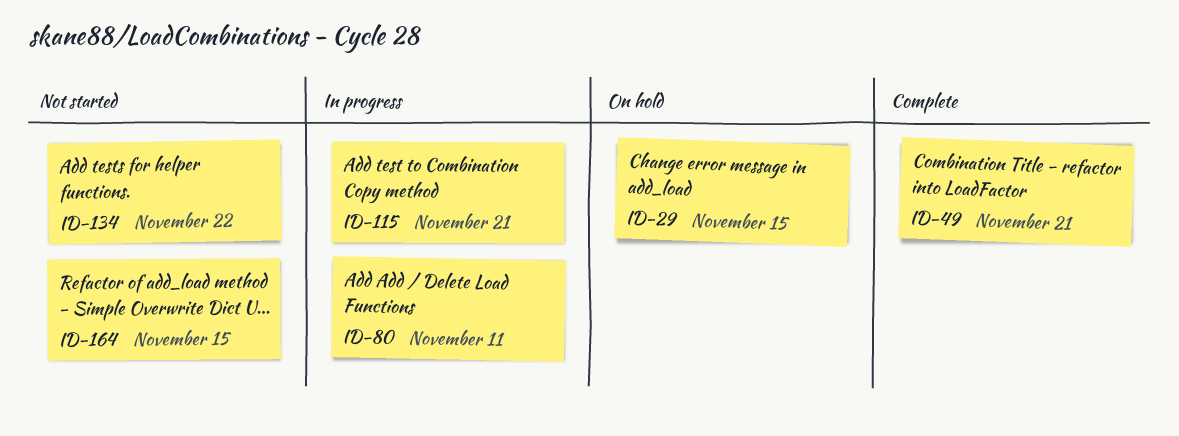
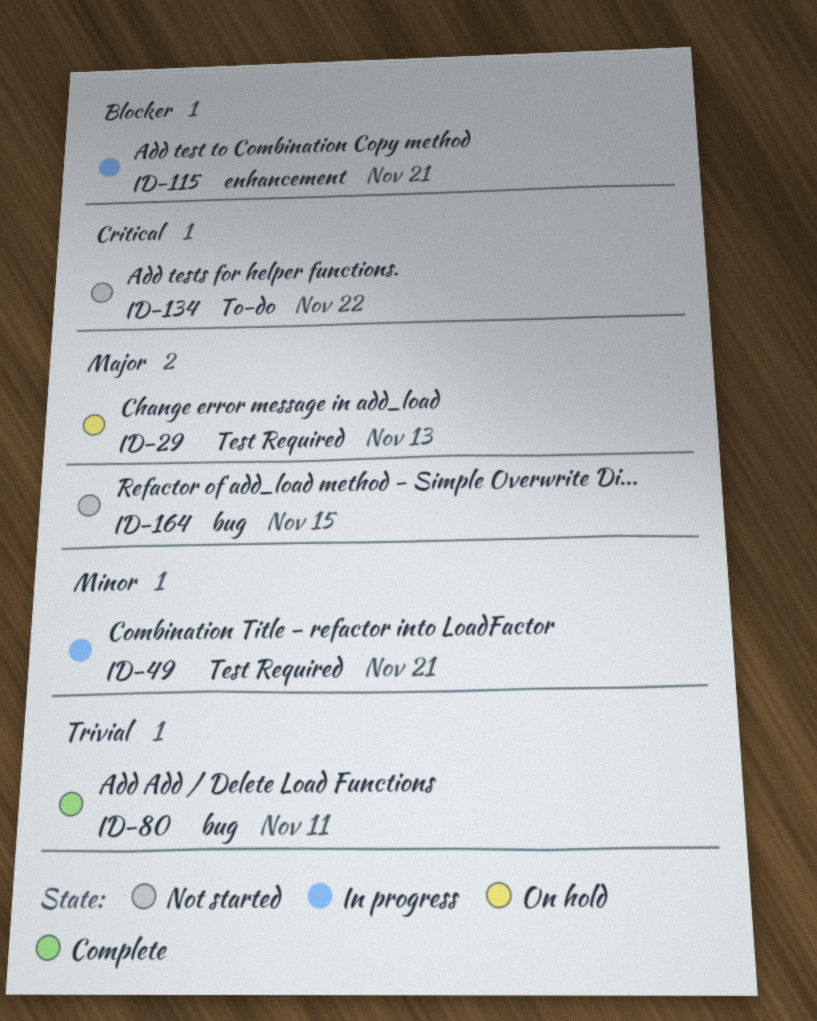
ID-29, due: Nov 15 -> Nov 13
ID-49, status: Complete -> In progress
ID-80, status: In progress -> Complete

